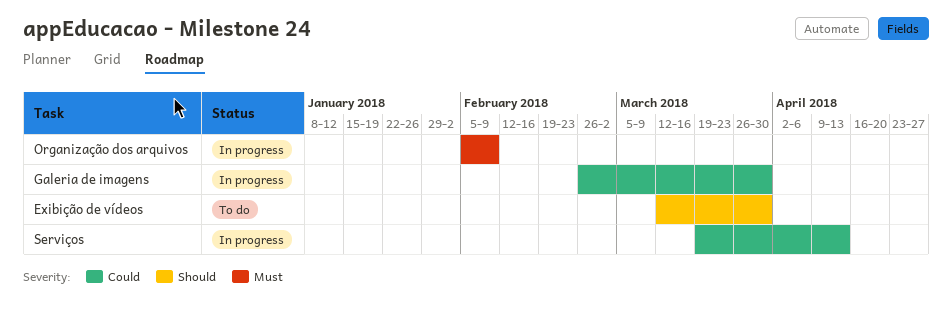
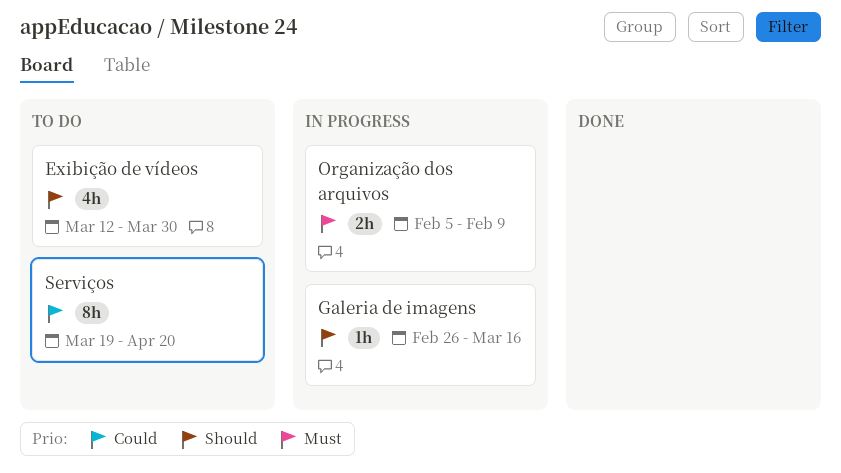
Galeria de imagens, priority: Could -> Should
Galeria de imagens, due: Mar 30 -> Mar 16
Serviços, status: In progress -> To do
Serviços, due: Apr 13 -> Apr 20

